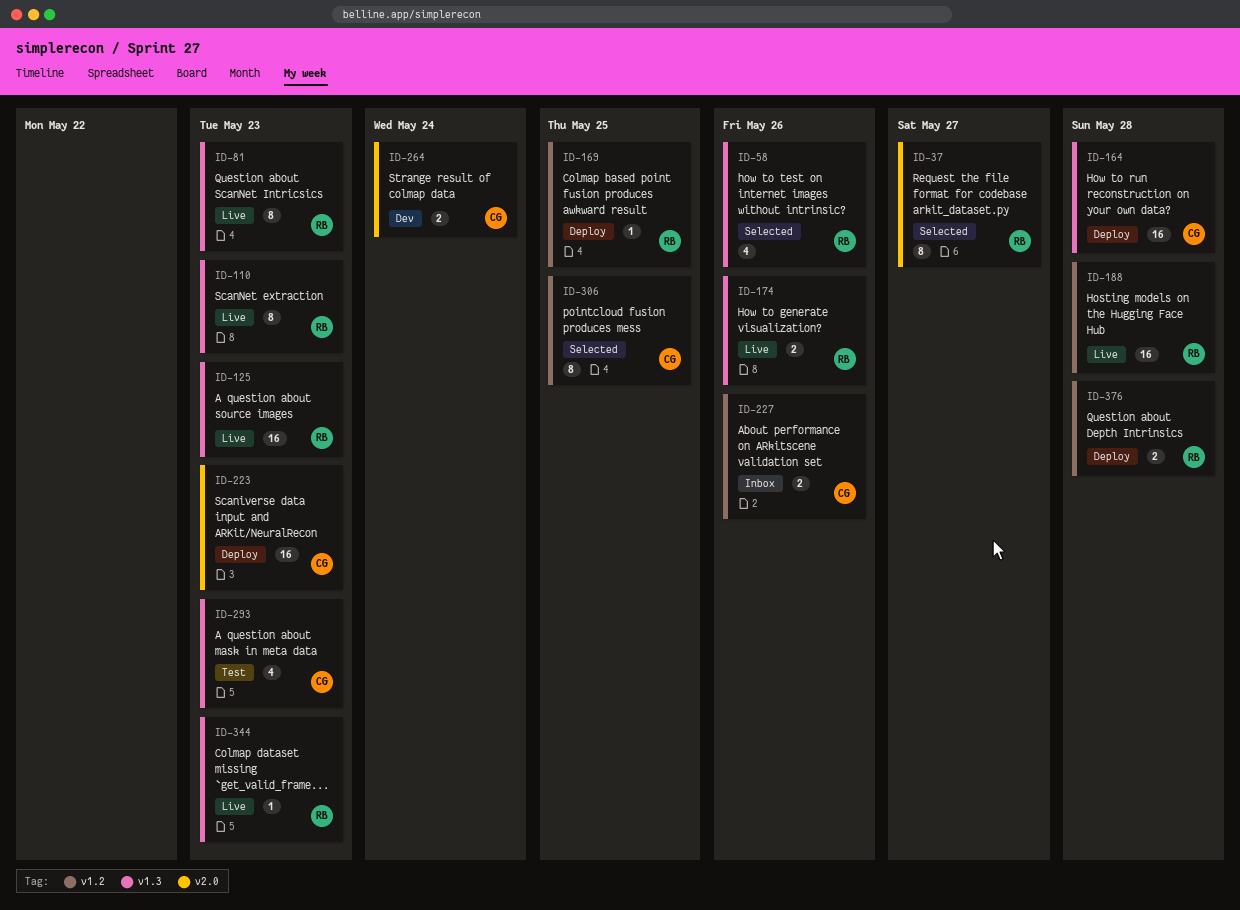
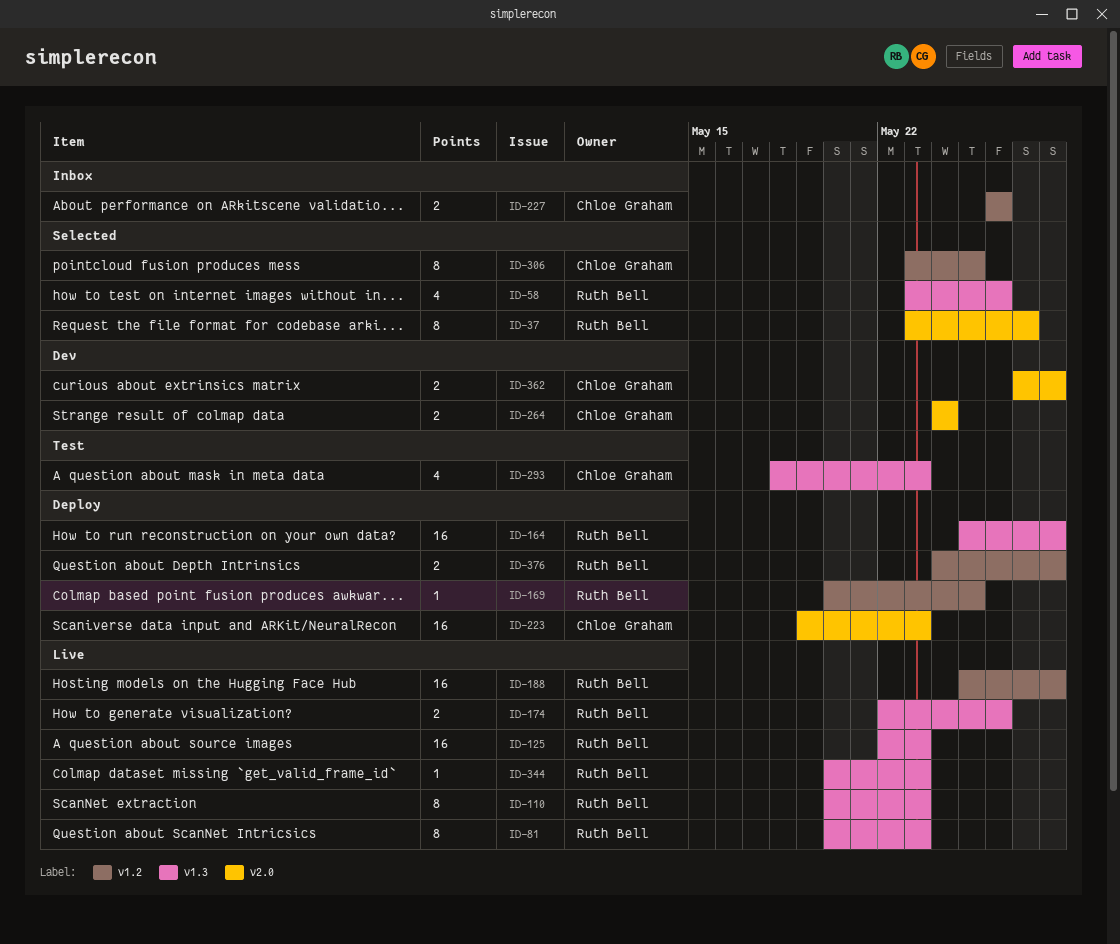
ID-164, owner: Chloe Graham -> Ruth Bell
ID-362: none -> present

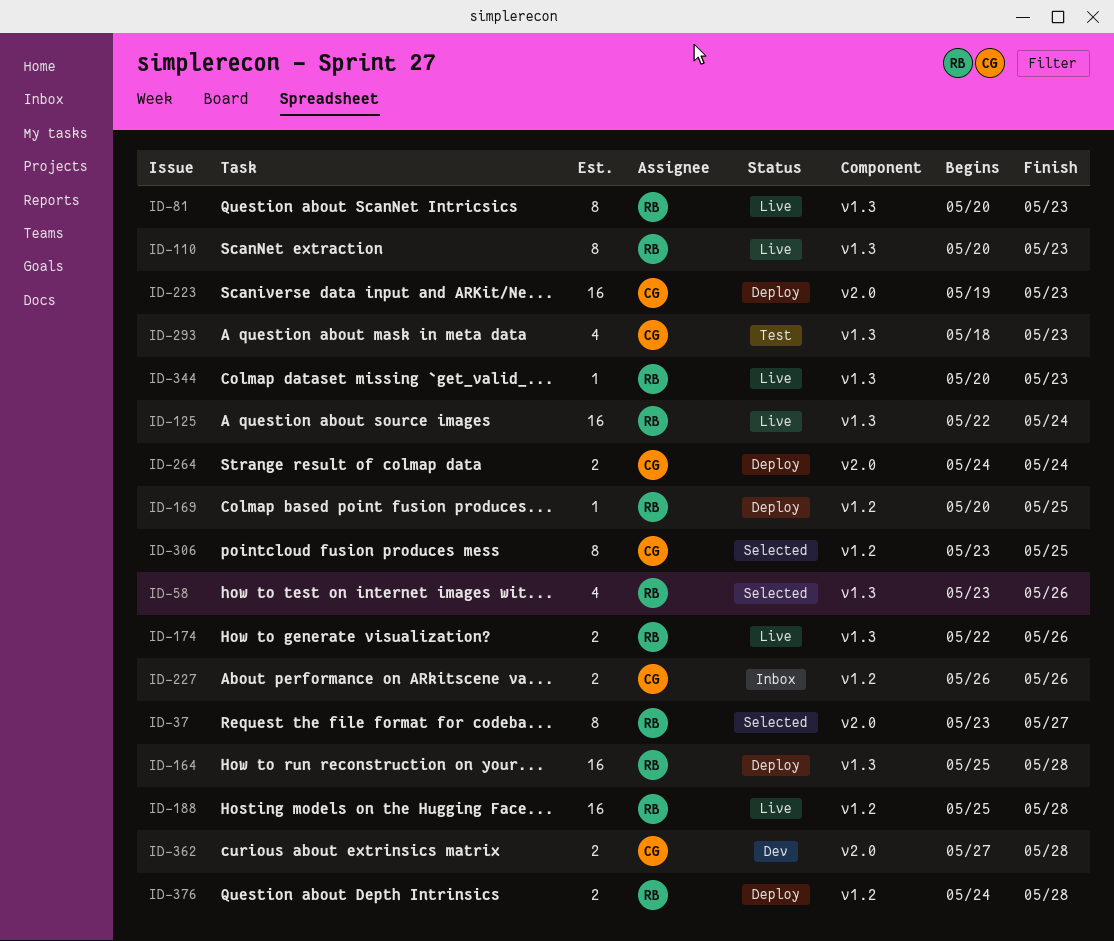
ID-125, due: May 23 -> May 24
ID-264, status: Dev -> Deploy

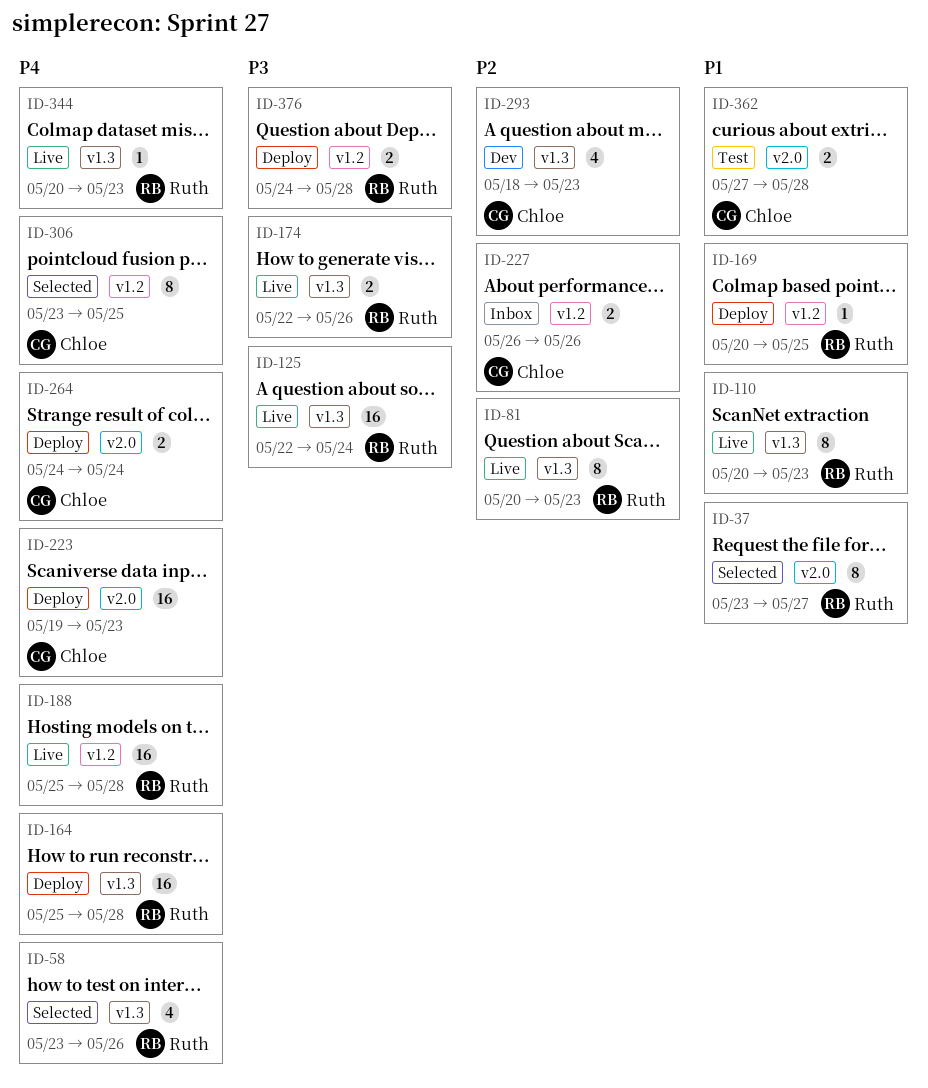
ID-293, status: Test -> Dev
ID-362, status: Dev -> Test

